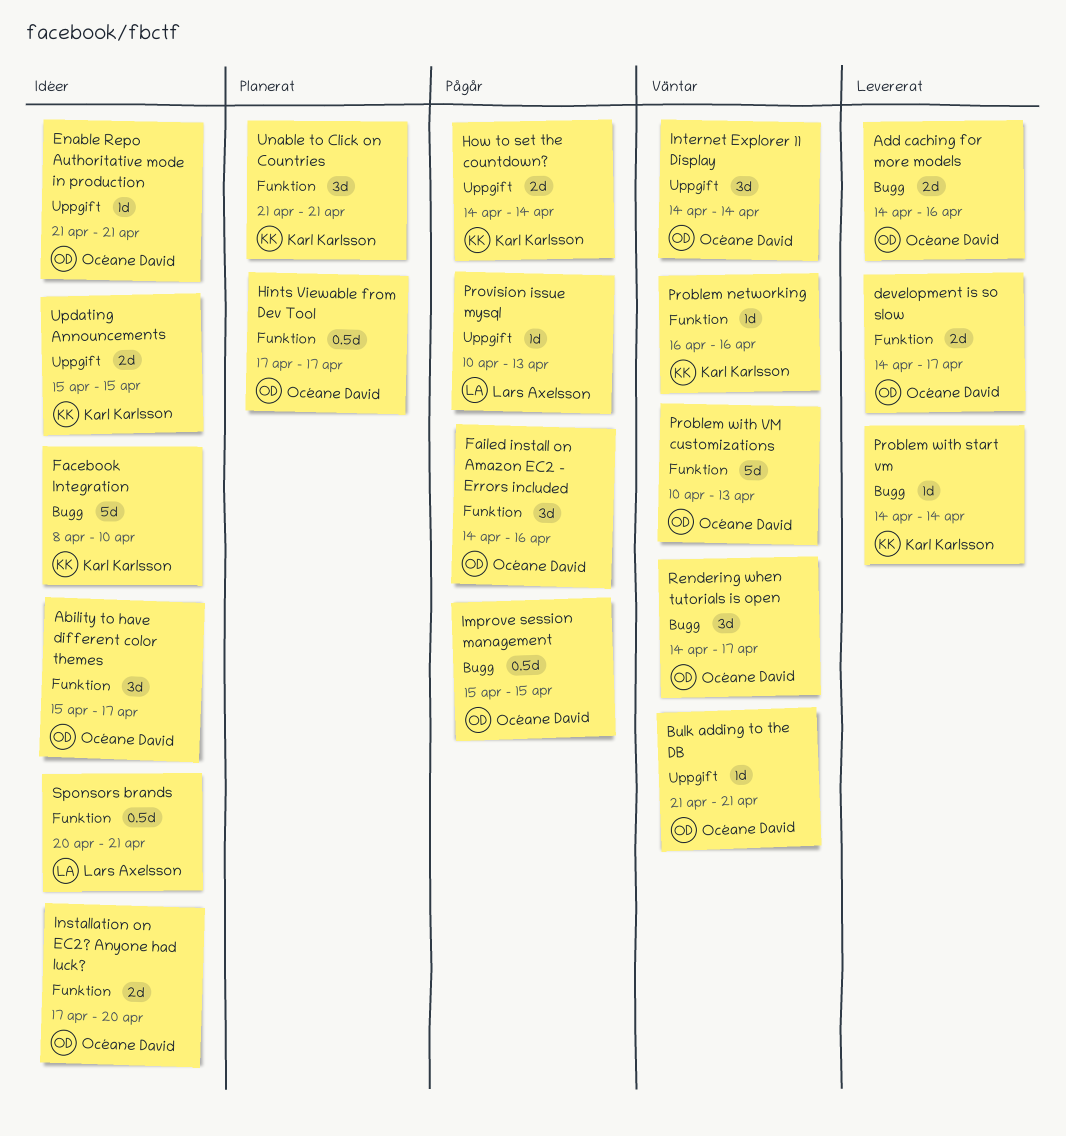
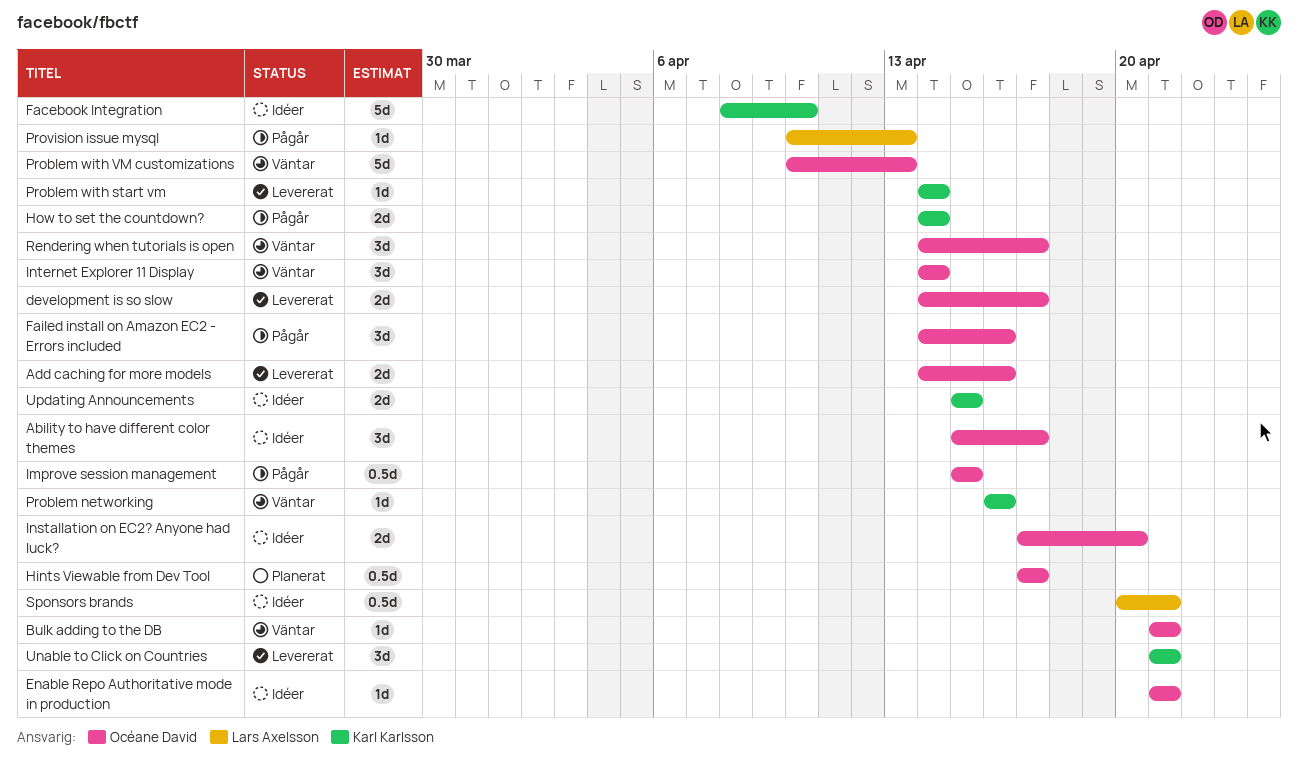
Unable to Click on Countries, status: Planerat -> Levererat

